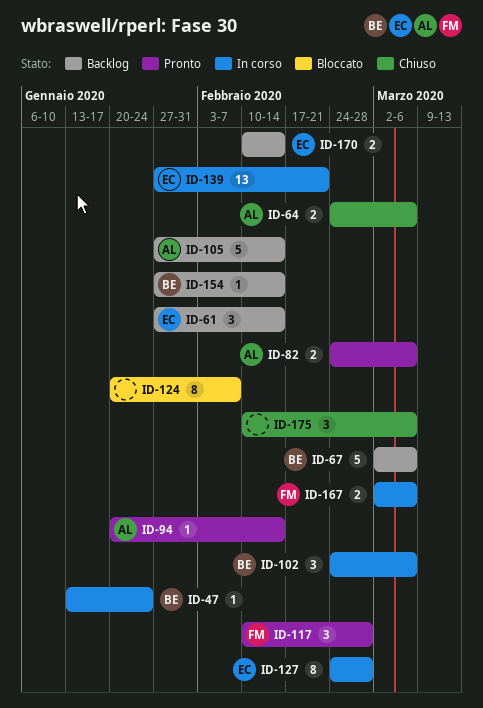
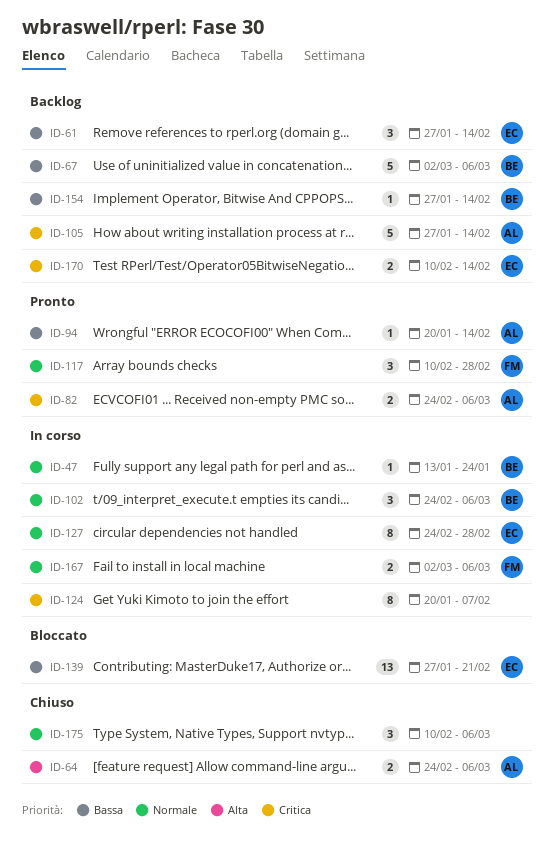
ID-124, status: Bloccato -> In corso
ID-139, status: In corso -> Bloccato

